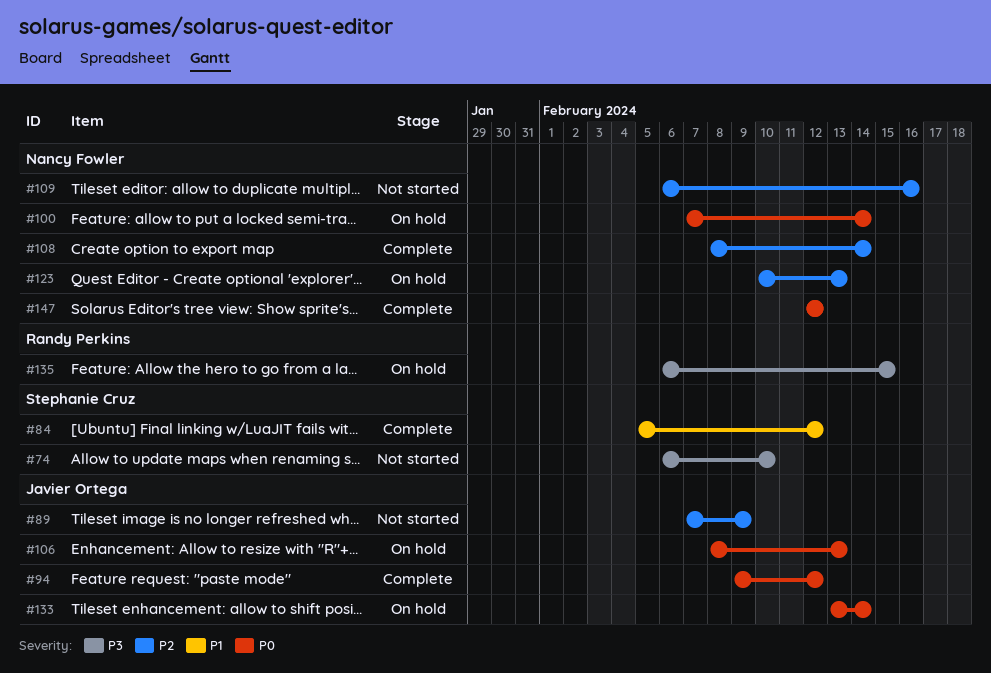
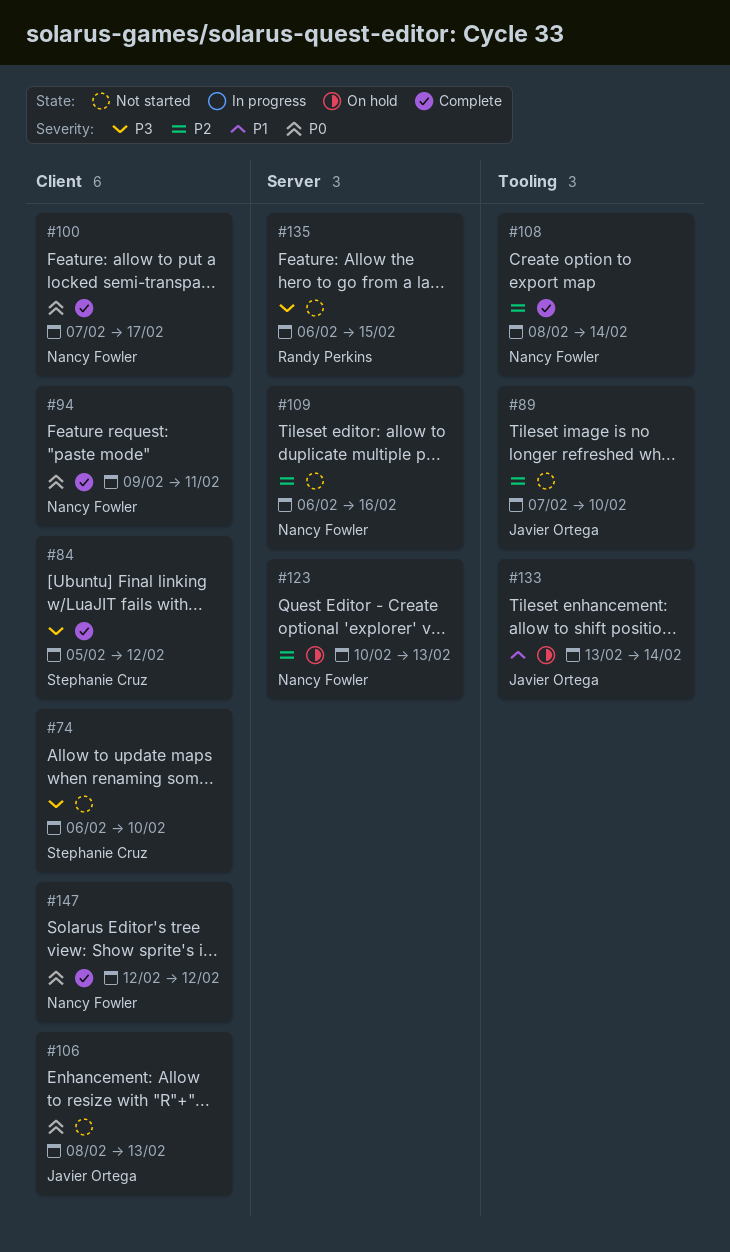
#84, priority: P1 -> P3
#89, due: Feb 9 -> Feb 10
#94, owner: Javier Ortega -> Nancy Fowler
#94, due: Feb 12 -> Feb 11
#100, status: On hold -> Complete
#100, due: Feb 14 -> Feb 17
#106, status: On hold -> Not started
#133, priority: P0 -> P1
#135, status: On hold -> Not started

